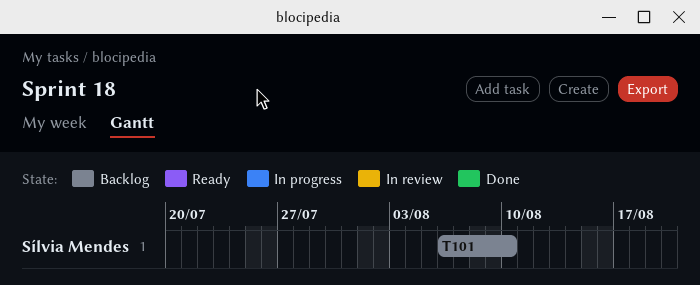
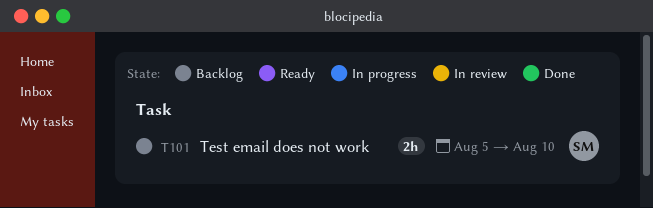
T101, start: Aug 6 -> Aug 5

